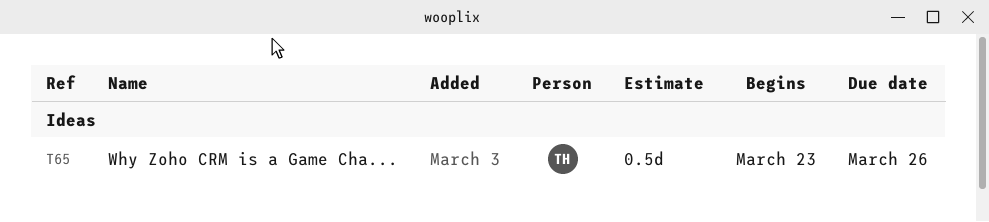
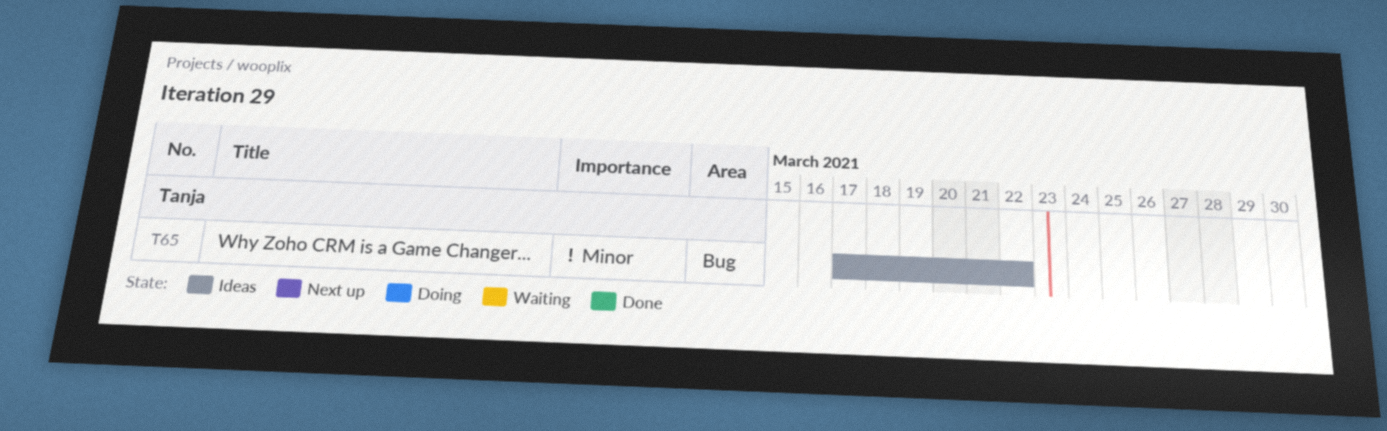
T65, start: Mar 23 -> Mar 17
T65, due: Mar 26 -> Mar 22

